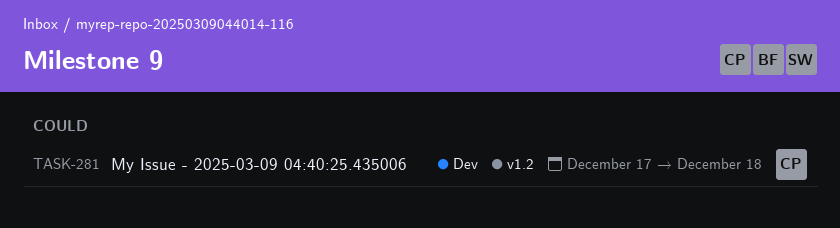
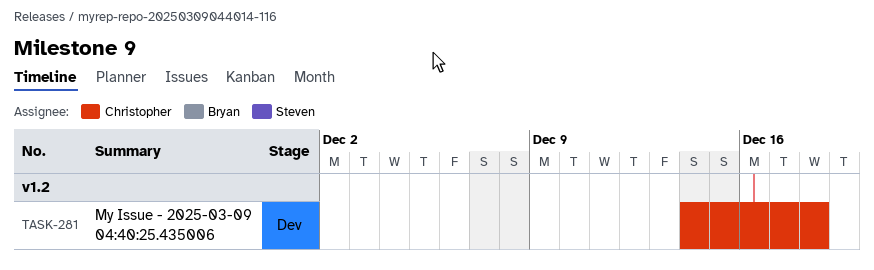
TASK-281, start: Dec 17 -> Dec 14

